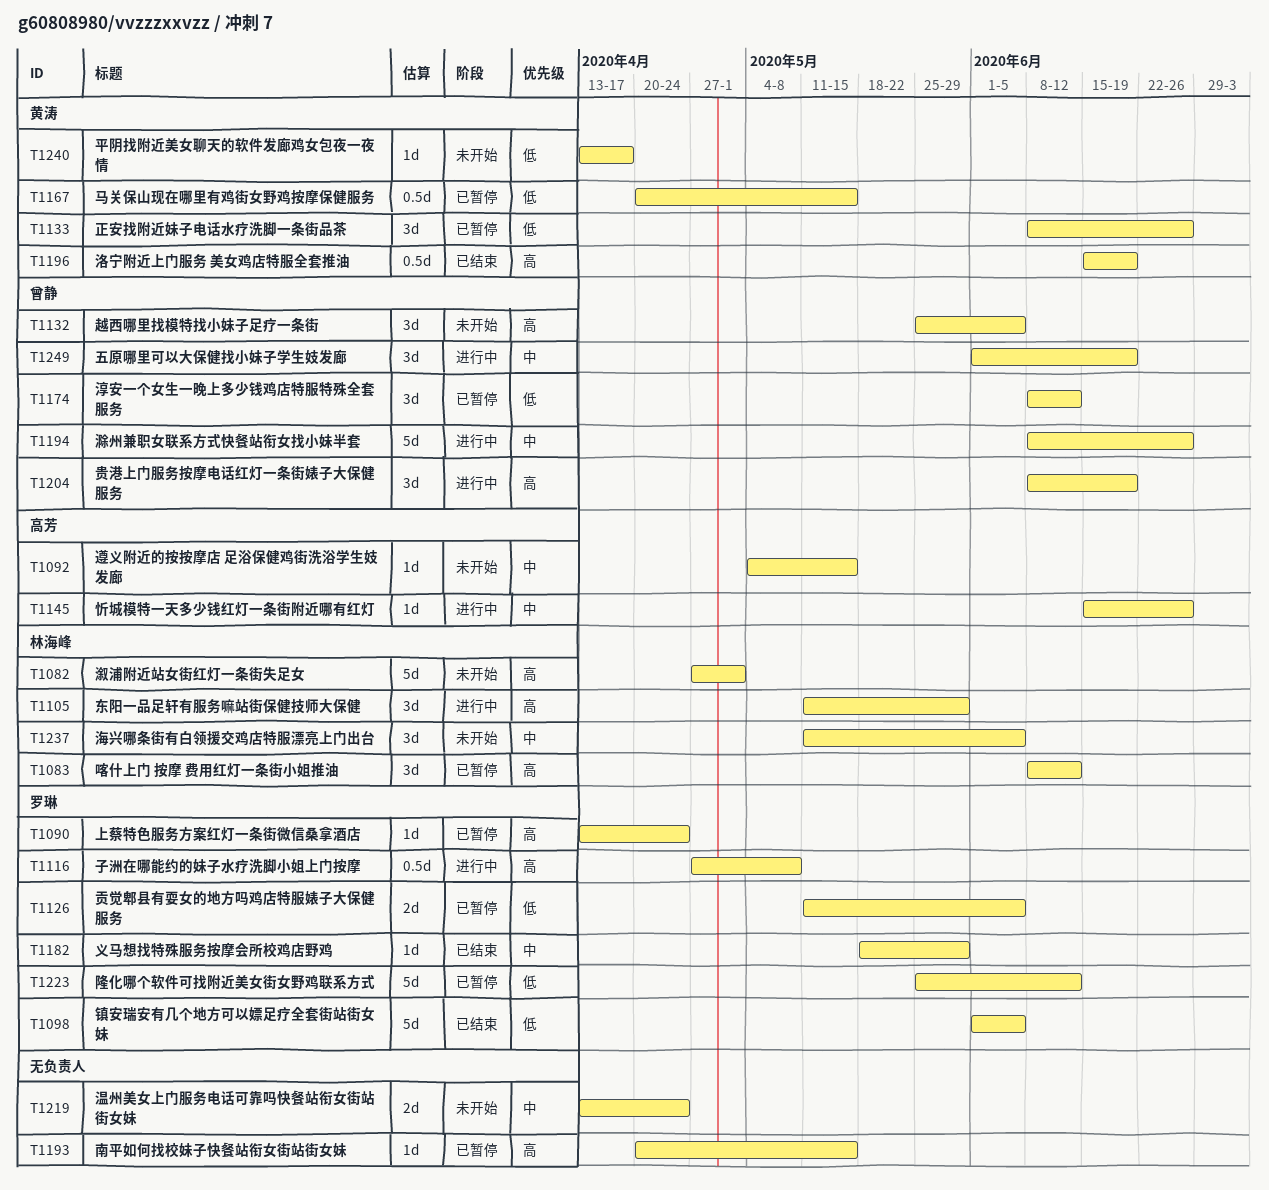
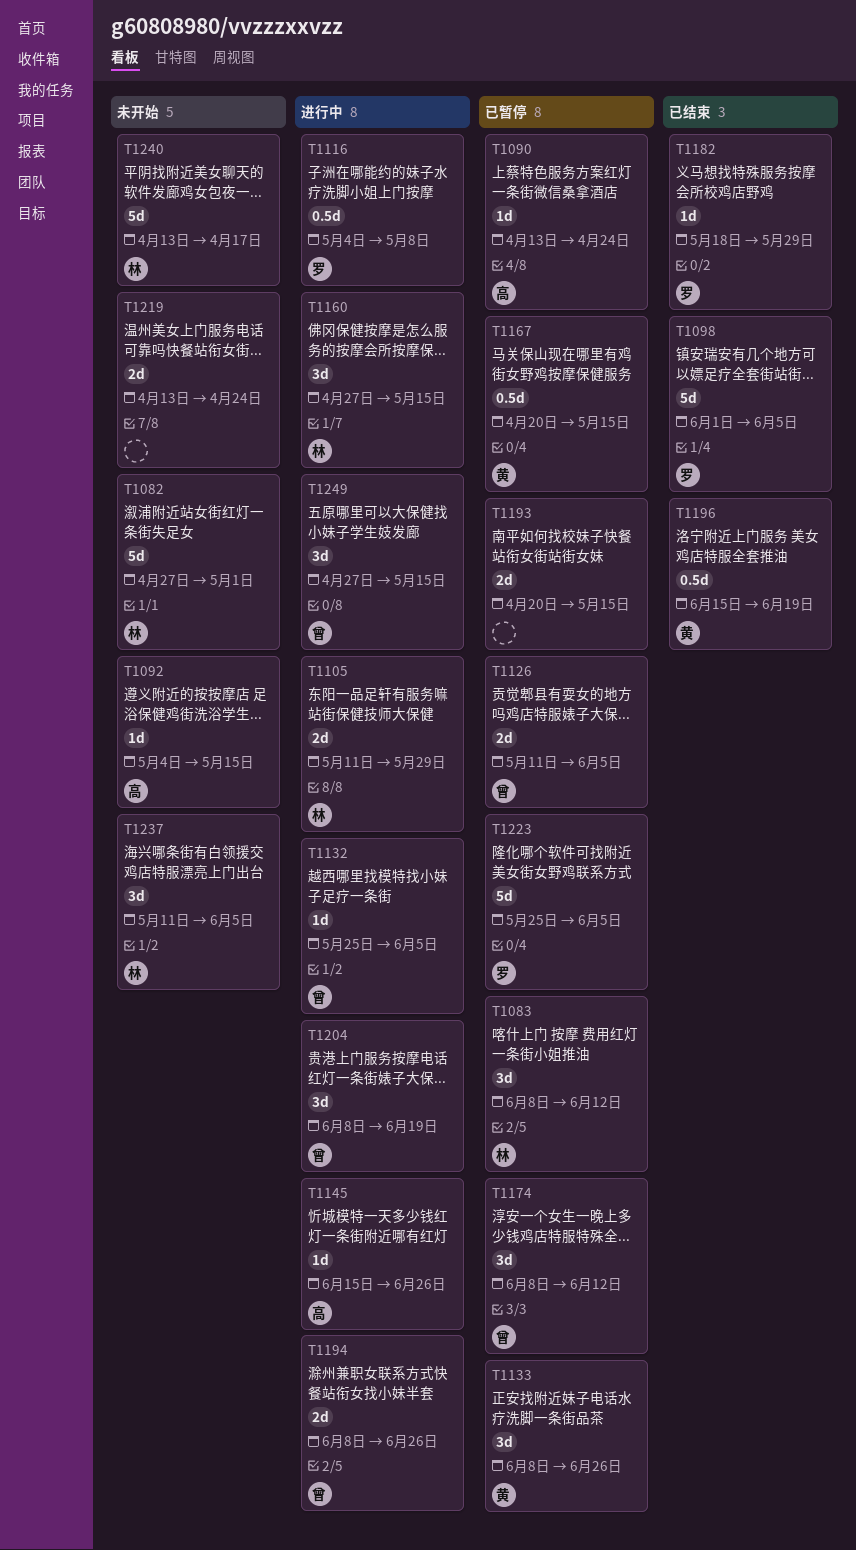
T1090, owner: 罗琳 -> 高芳
T1105, estimate: 3d -> 2d
T1116, start: Apr 27 -> May 4
T1126, owner: 罗琳 -> 曾静
T1132, status: 未开始 -> 进行中
T1132, estimate: 3d -> 1d
T1160: none -> present
T1193, estimate: 1d -> 2d
T1194, estimate: 5d -> 2d
T1223, due: Jun 12 -> Jun 5
T1240, owner: 黄涛 -> 林海峰
T1240, estimate: 1d -> 5d
T1249, start: Jun 1 -> Apr 27
T1249, due: Jun 19 -> May 15

